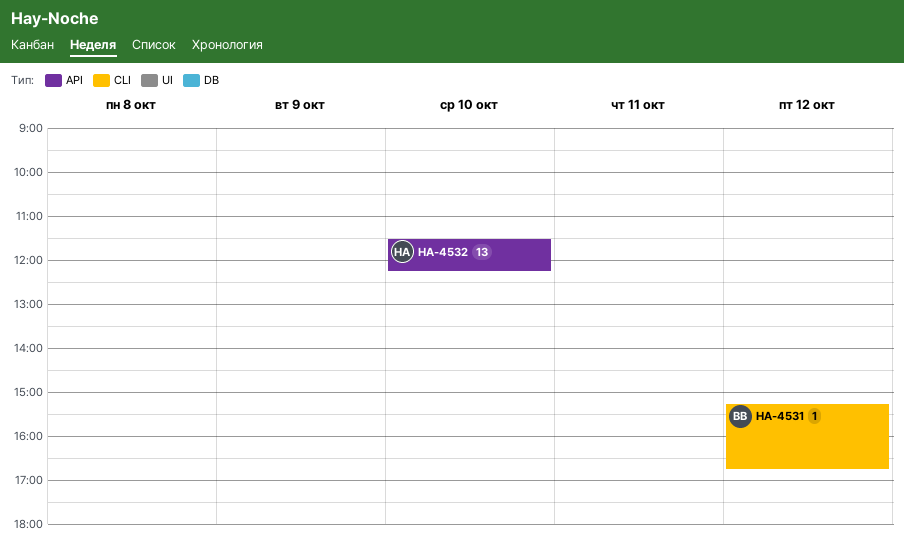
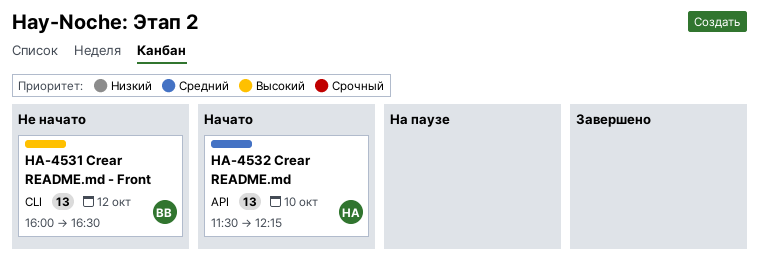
HA-4531, estimate: 1 -> 13
HA-4531, begins: 15:15 -> 16:00
HA-4531, ends: 16:45 -> 16:30

